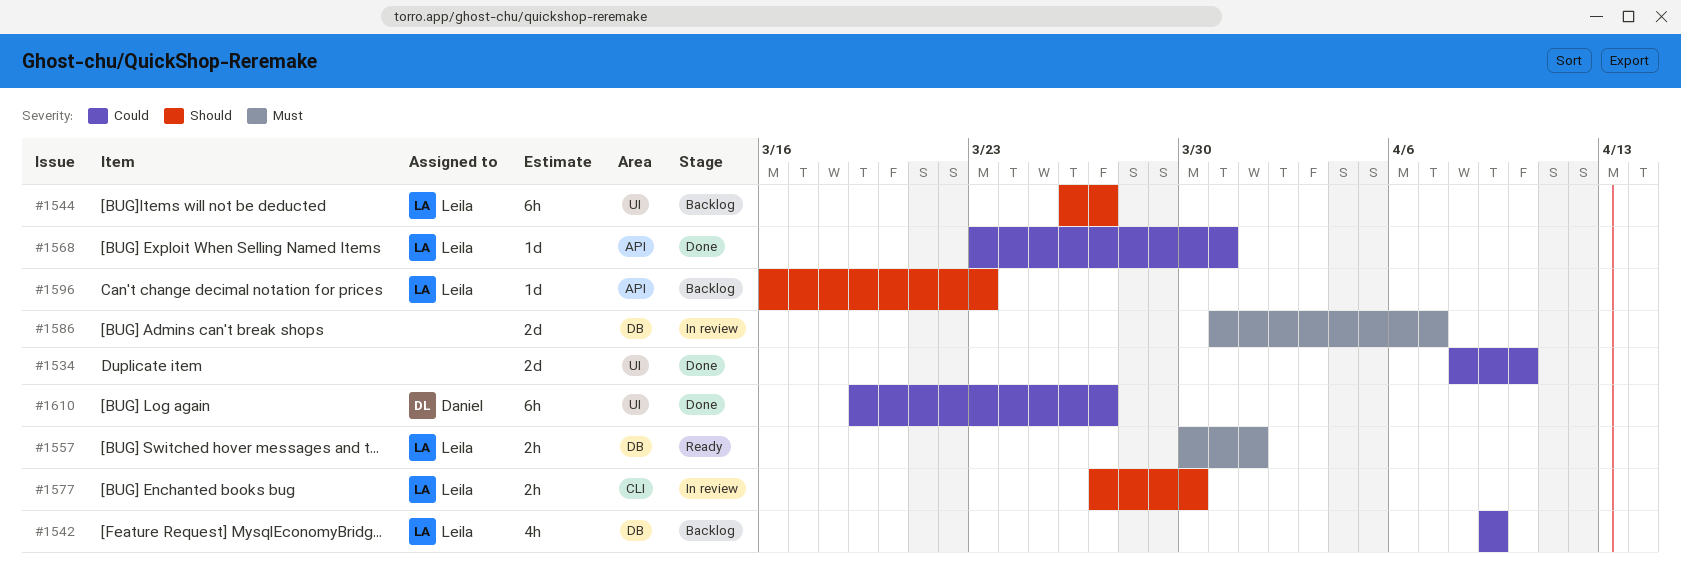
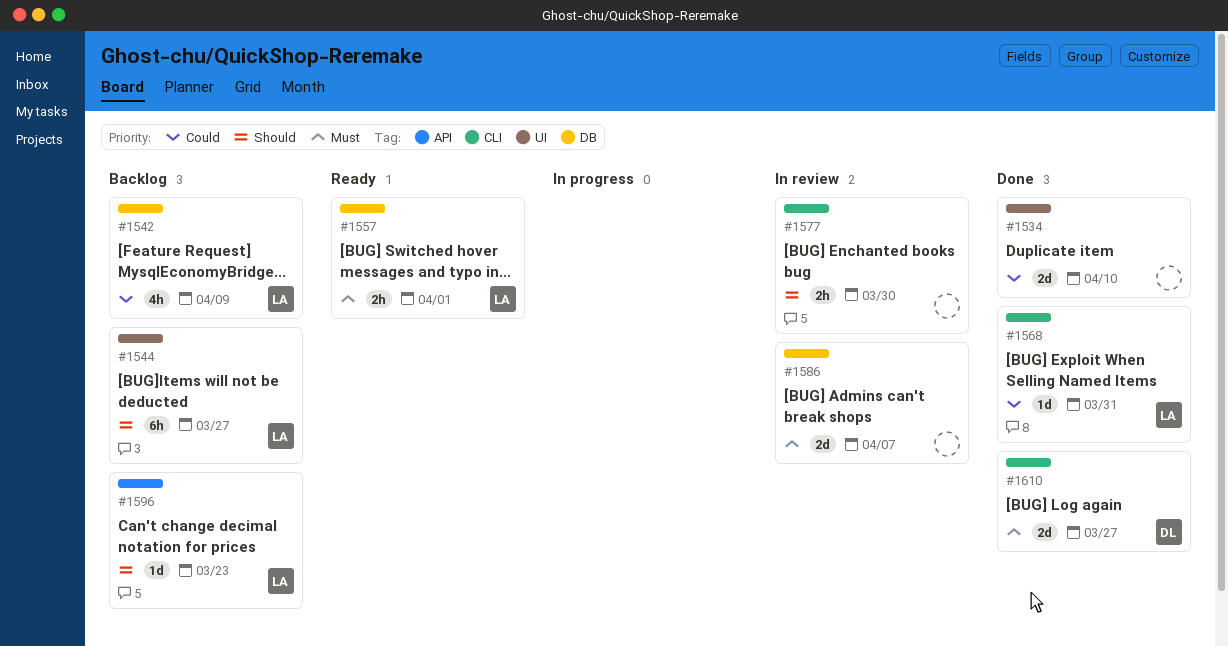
#1568, label: API -> CLI
#1577, owner: Leila -> none
#1610, priority: Could -> Must
#1610, label: UI -> CLI
#1610, estimate: 6h -> 2d

